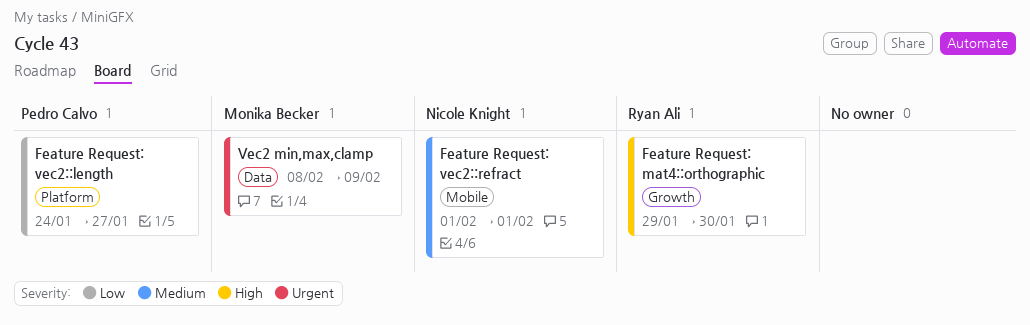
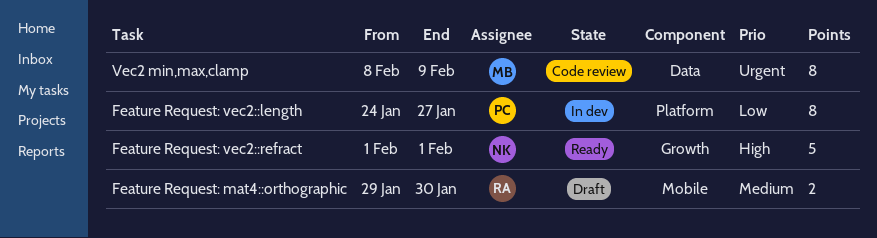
Feature Request: mat4::orthographic, priority: High -> Medium
Feature Request: mat4::orthographic, label: Growth -> Mobile
Feature Request: vec2::refract, priority: Medium -> High
Feature Request: vec2::refract, label: Mobile -> Growth

